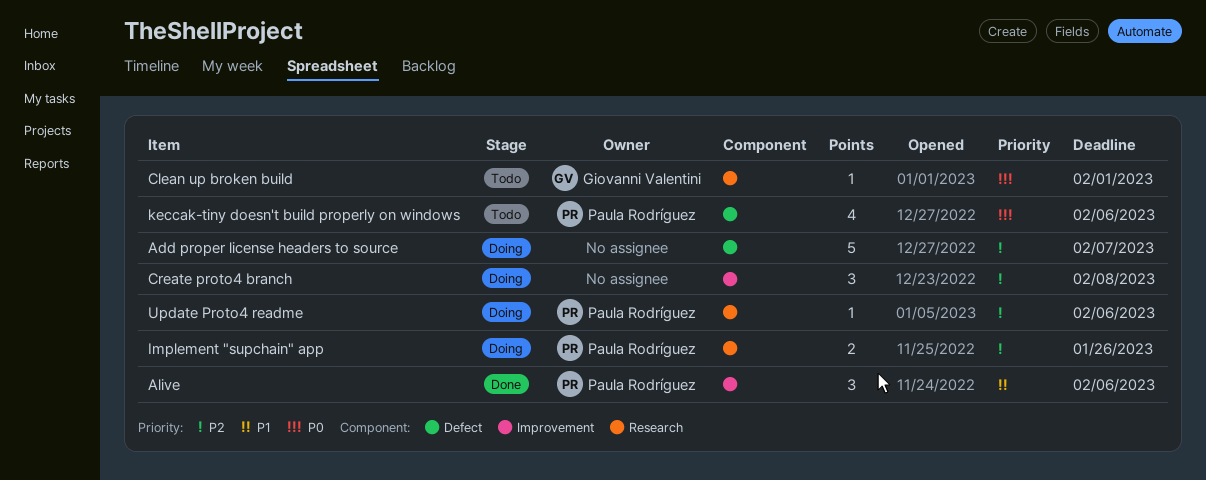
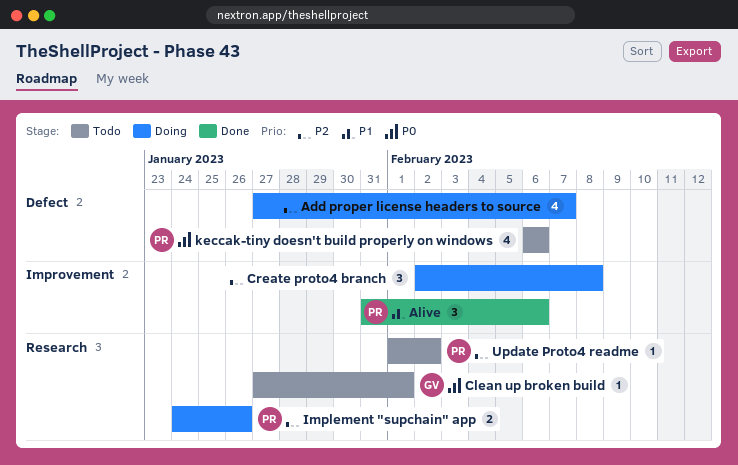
Add proper license headers to source, estimate: 5 -> 4
Update Proto4 readme, status: Doing -> Todo
Update Proto4 readme, due: Feb 6 -> Feb 2

